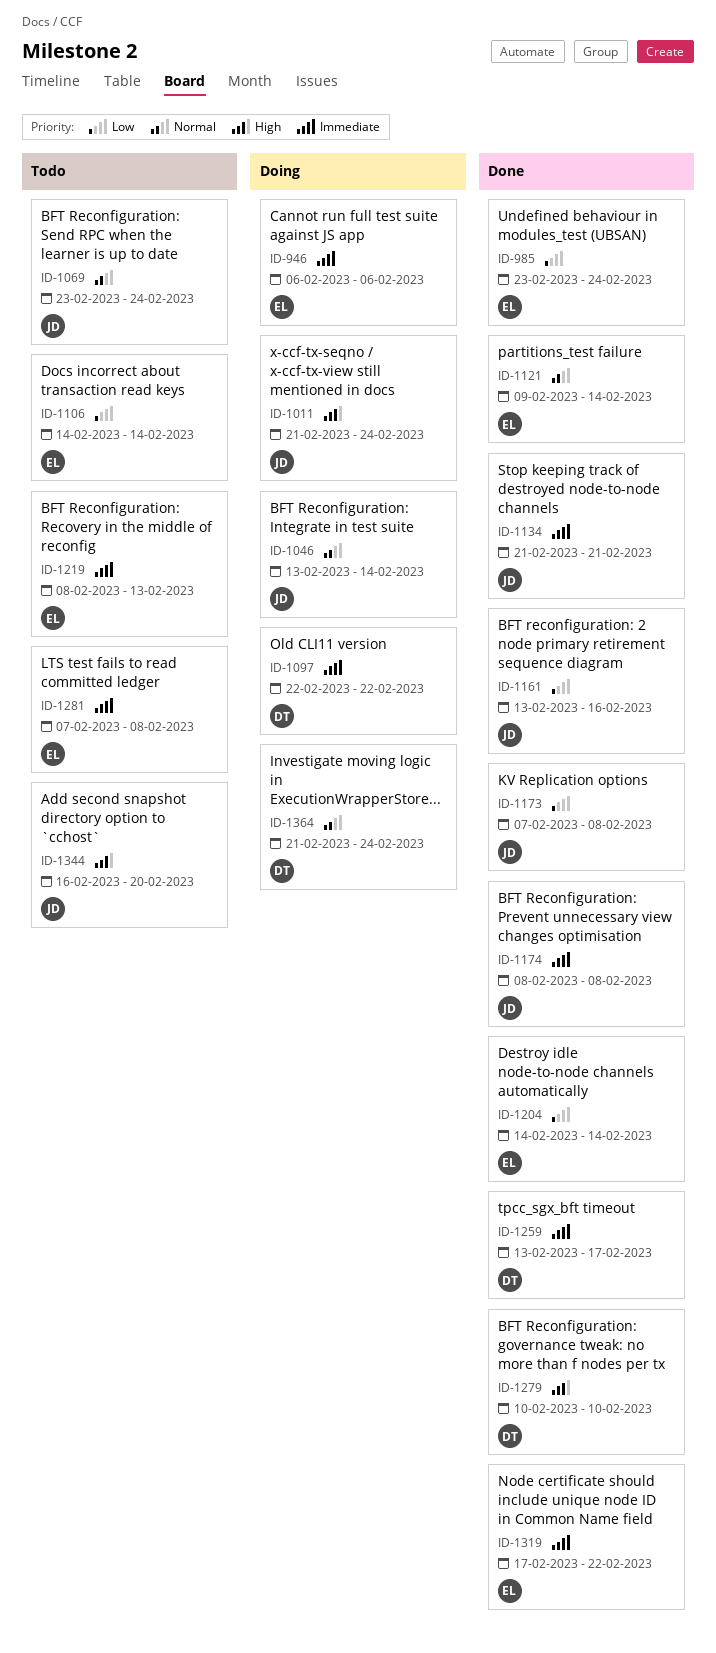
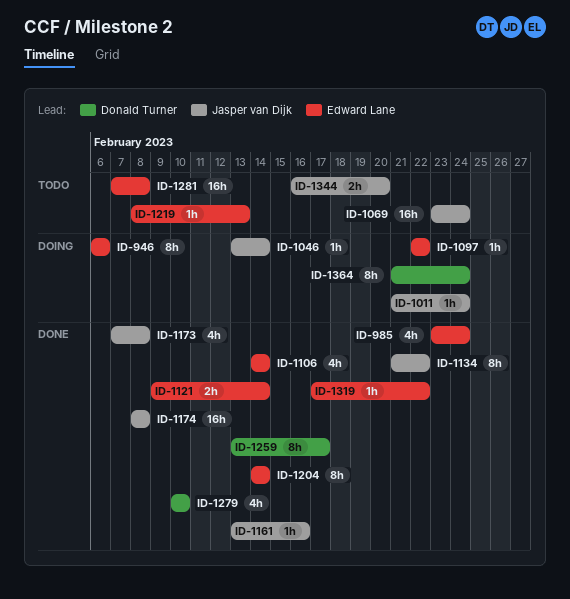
ID-1097, owner: Donald Turner -> Edward Lane
ID-1106, status: Todo -> Done
ID-1134, due: Feb 21 -> Feb 22

